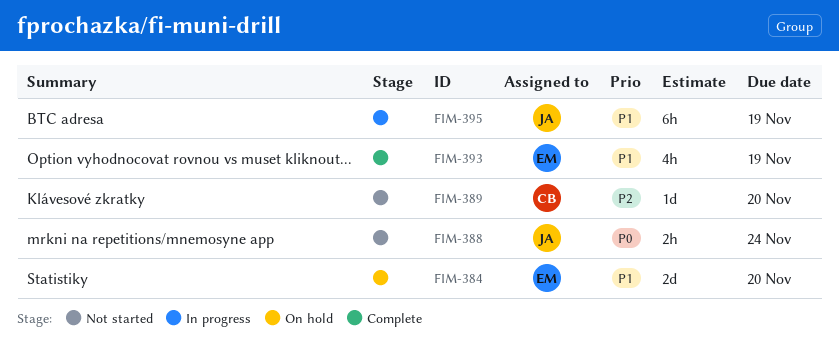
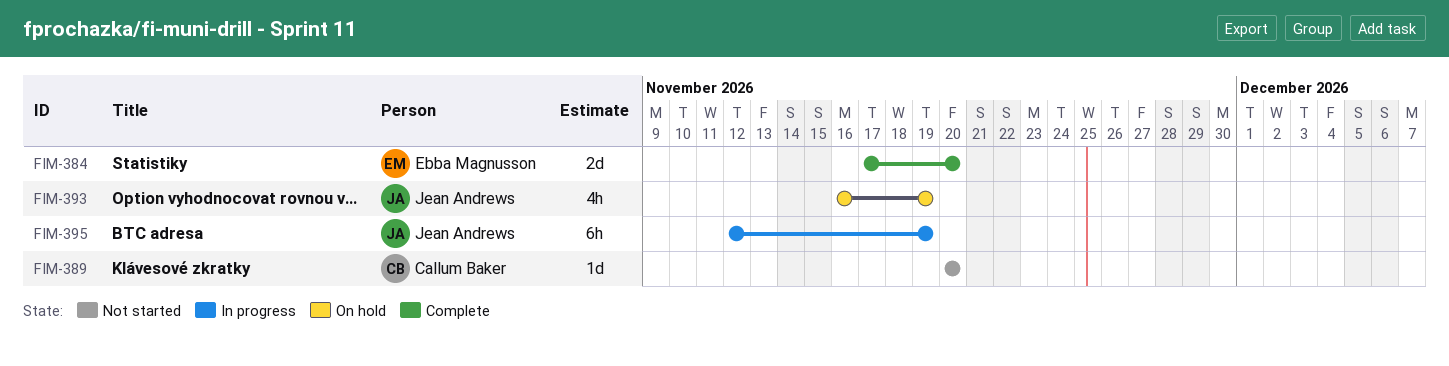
FIM-384, status: On hold -> Complete
FIM-388: present -> none
FIM-393, status: Complete -> On hold
FIM-393, owner: Ebba Magnusson -> Jean Andrews

